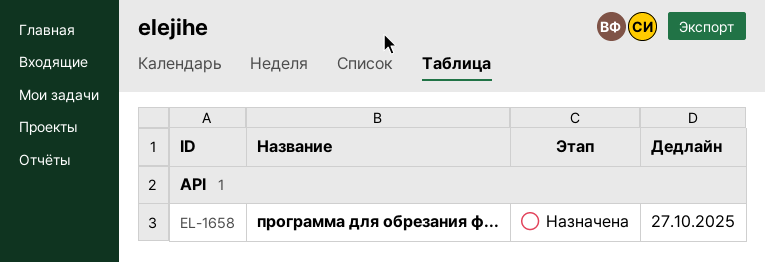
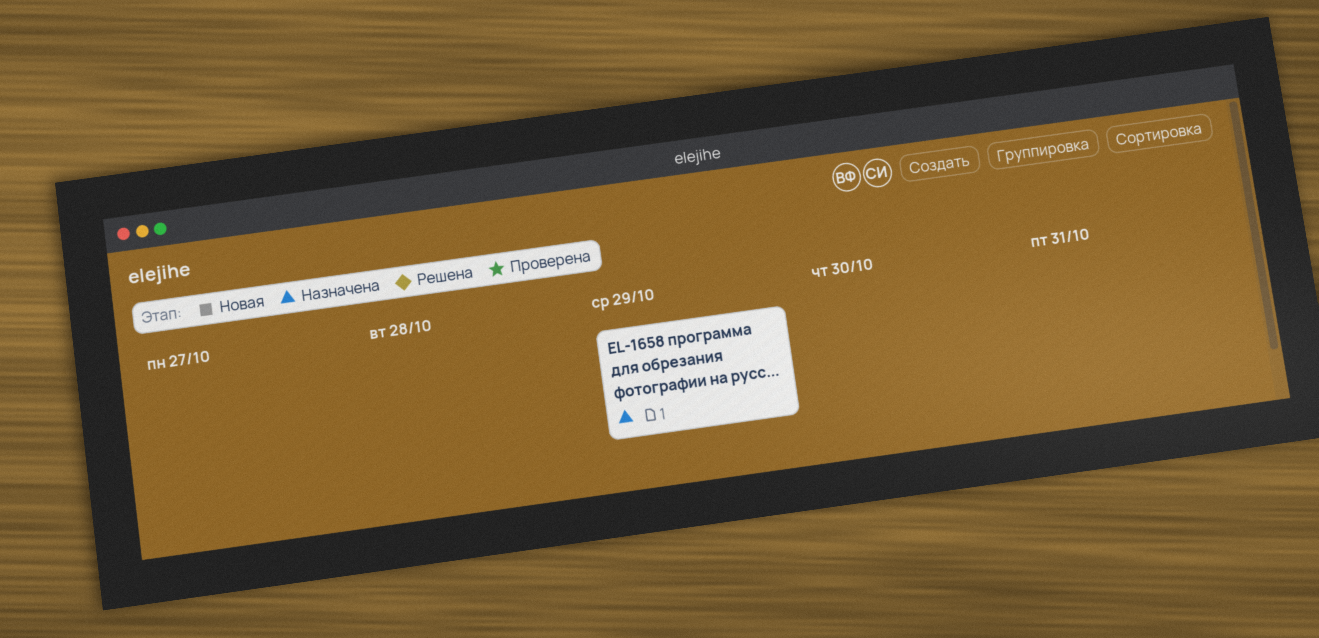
EL-1658, due: Oct 27 -> Oct 29

